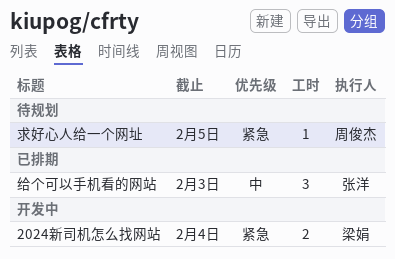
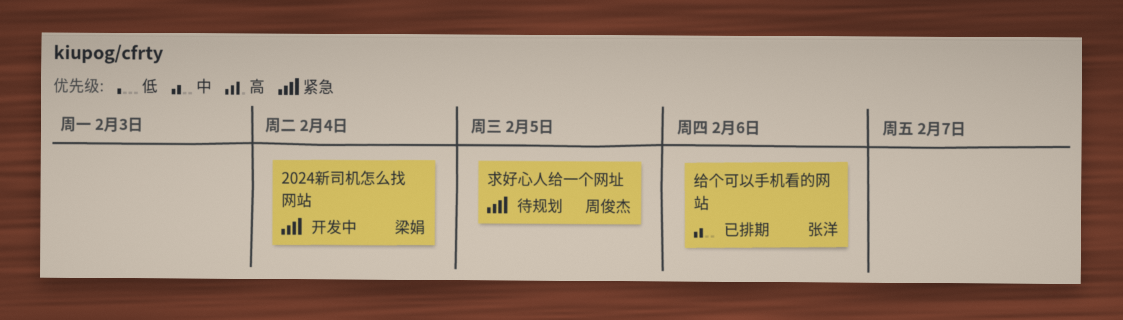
给个可以手机看的网站, due: Feb 3 -> Feb 6

